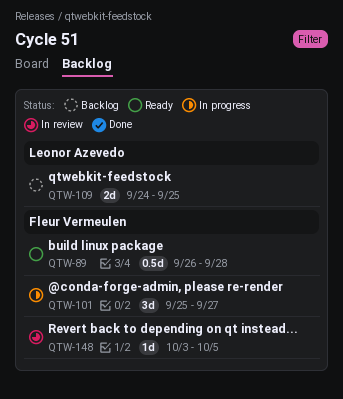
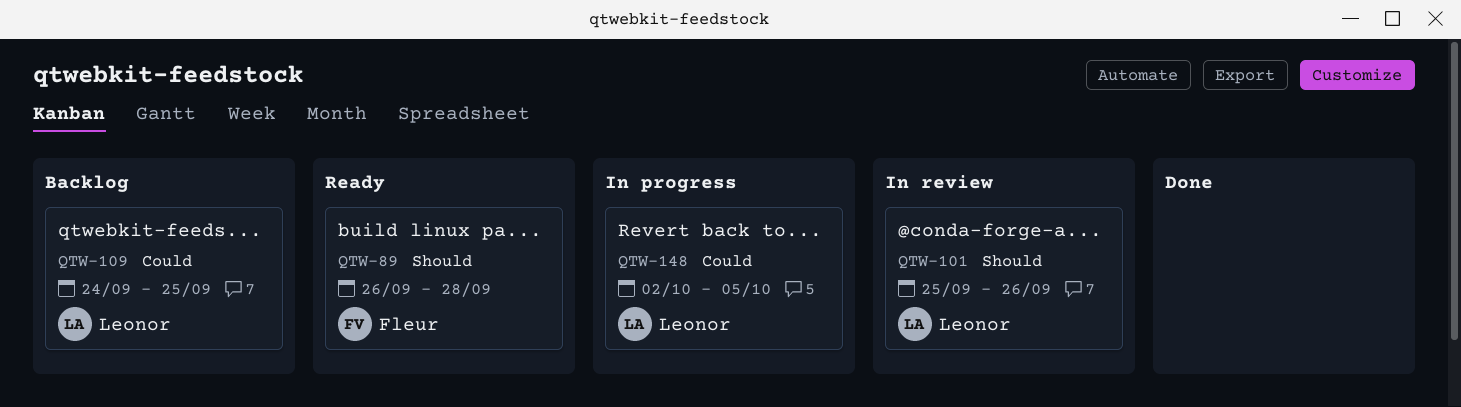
QTW-101, status: In progress -> In review
QTW-101, owner: Fleur Vermeulen -> Leonor Azevedo
QTW-101, due: Sep 27 -> Sep 26
QTW-148, status: In review -> In progress
QTW-148, owner: Fleur Vermeulen -> Leonor Azevedo
QTW-148, start: Oct 3 -> Oct 2

